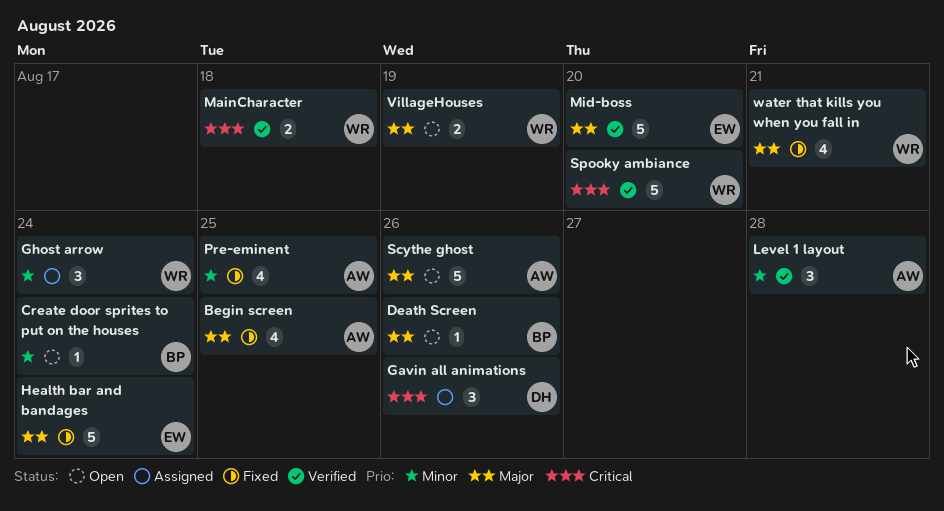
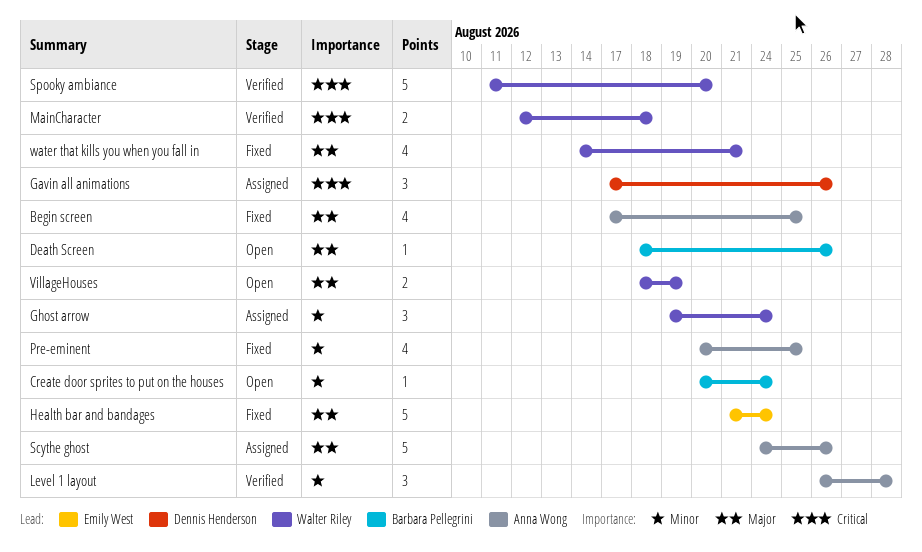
Mid-boss: present -> none
Scythe ghost, status: Open -> Assigned

